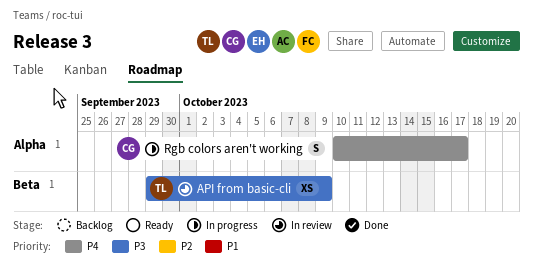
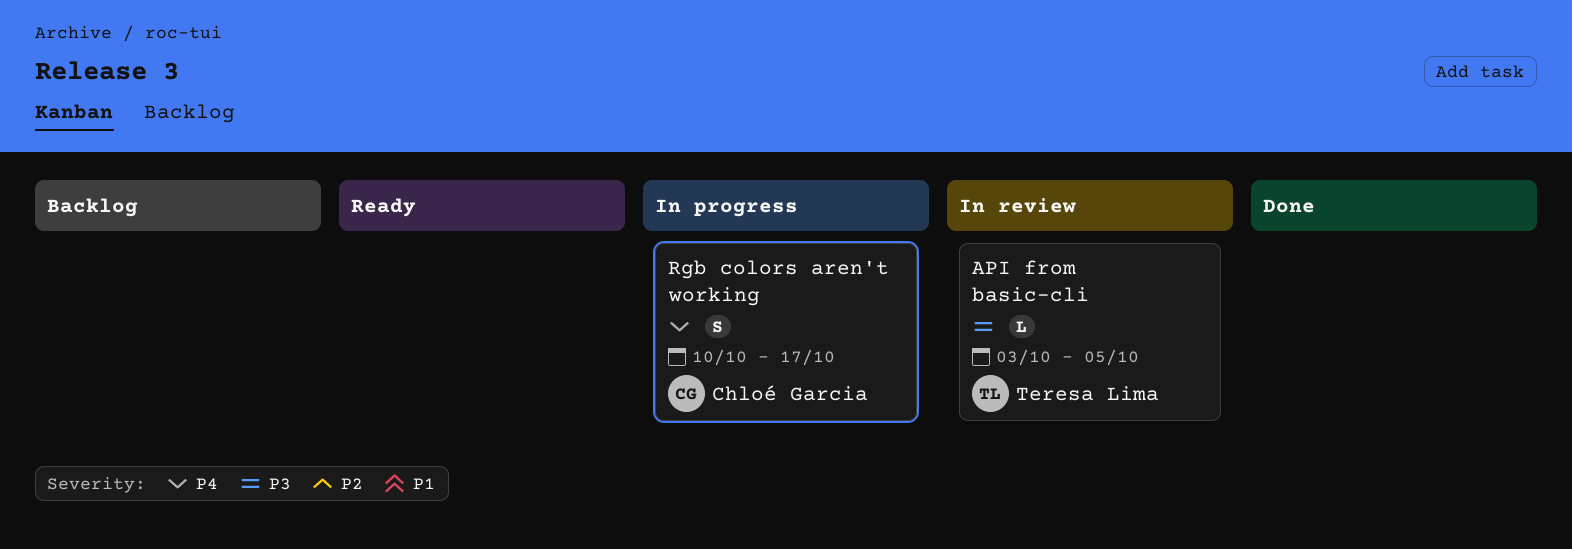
API from basic-cli, estimate: XS -> L
API from basic-cli, start: Sep 29 -> Oct 3
API from basic-cli, due: Oct 9 -> Oct 5

